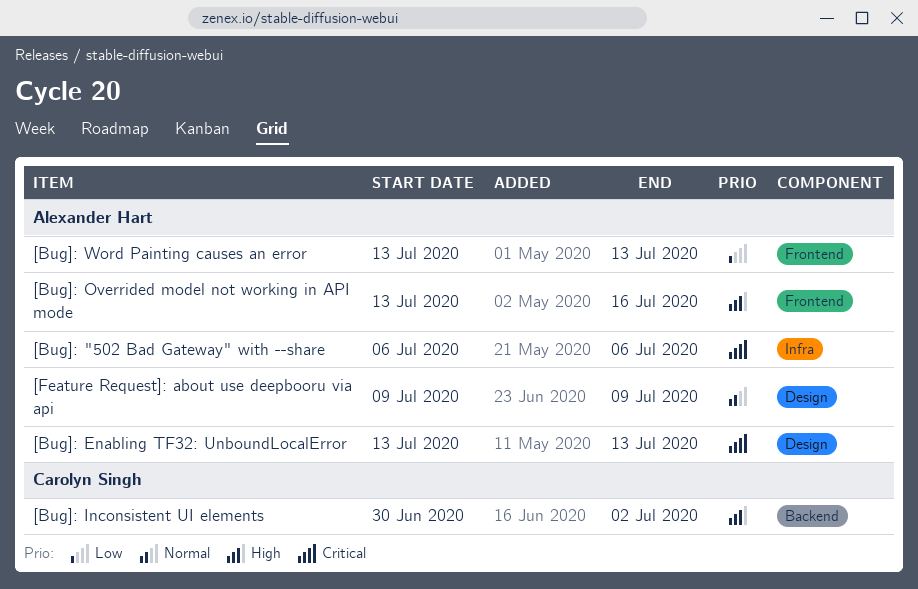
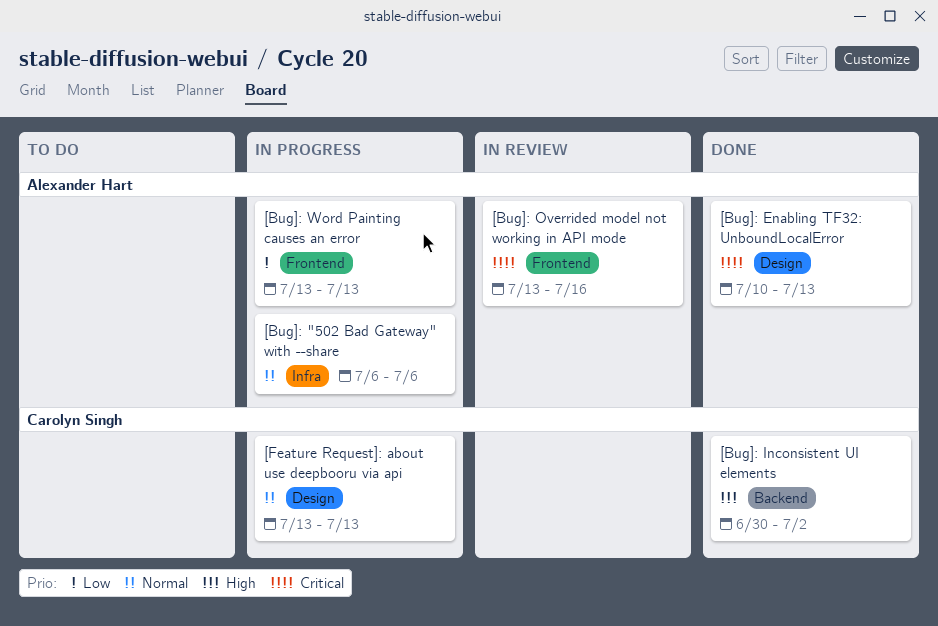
[Bug]: "502 Bad Gateway" with --share, priority: Critical -> Normal
[Bug]: Enabling TF32: UnboundLocalError, start: Jul 13 -> Jul 10
[Bug]: Overrided model not working in API mode, priority: High -> Critical
[Feature Request]: about use deepbooru via api, owner: Alexander Hart -> Carolyn Singh
[Feature Request]: about use deepbooru via api, start: Jul 9 -> Jul 13
[Feature Request]: about use deepbooru via api, due: Jul 9 -> Jul 13

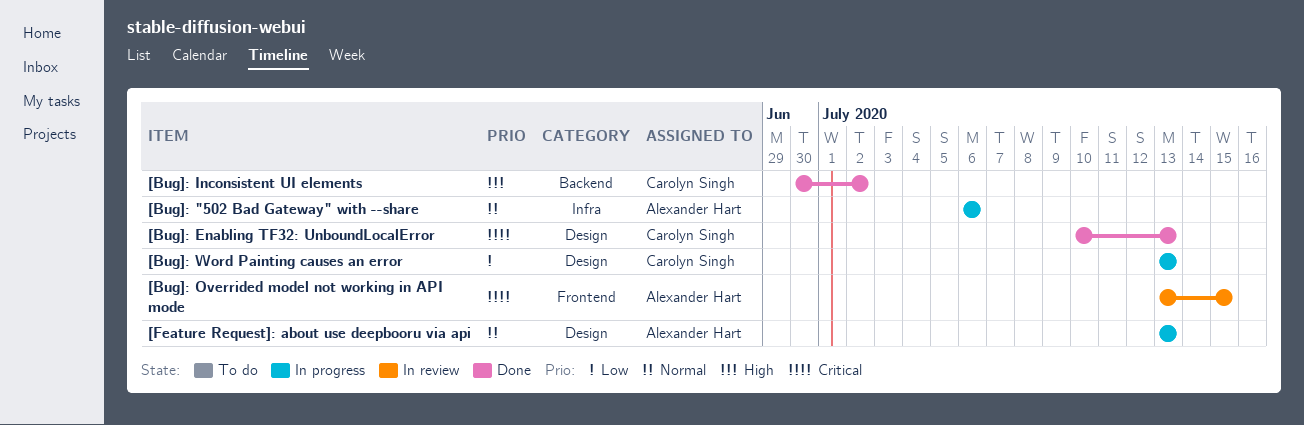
[Bug]: Enabling TF32: UnboundLocalError, owner: Alexander Hart -> Carolyn Singh
[Bug]: Overrided model not working in API mode, due: Jul 16 -> Jul 15
[Bug]: Word Painting causes an error, owner: Alexander Hart -> Carolyn Singh
[Bug]: Word Painting causes an error, label: Frontend -> Design
[Feature Request]: about use deepbooru via api, owner: Carolyn Singh -> Alexander Hart

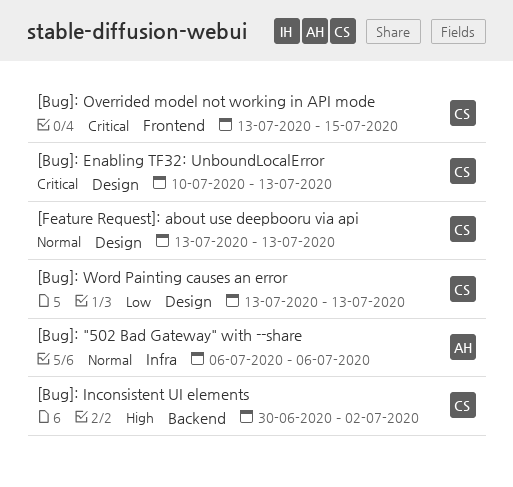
[Bug]: Overrided model not working in API mode, owner: Alexander Hart -> Carolyn Singh
[Feature Request]: about use deepbooru via api, owner: Alexander Hart -> Carolyn Singh

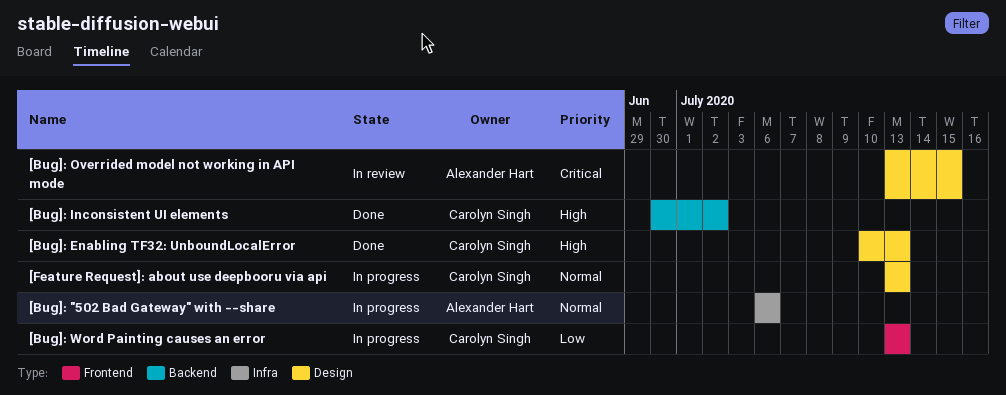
[Bug]: Enabling TF32: UnboundLocalError, priority: Critical -> High
[Bug]: Overrided model not working in API mode, owner: Carolyn Singh -> Alexander Hart
[Bug]: Overrided model not working in API mode, label: Frontend -> Design
[Bug]: Word Painting causes an error, label: Design -> Frontend

